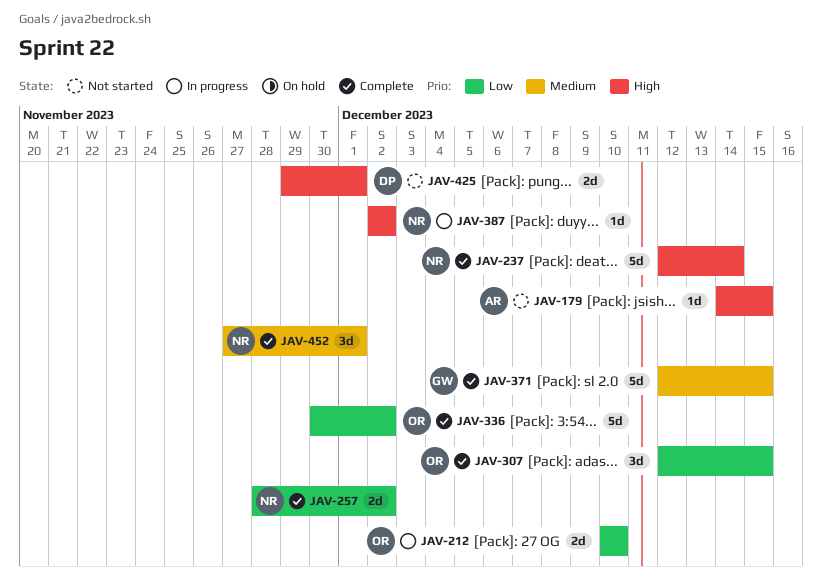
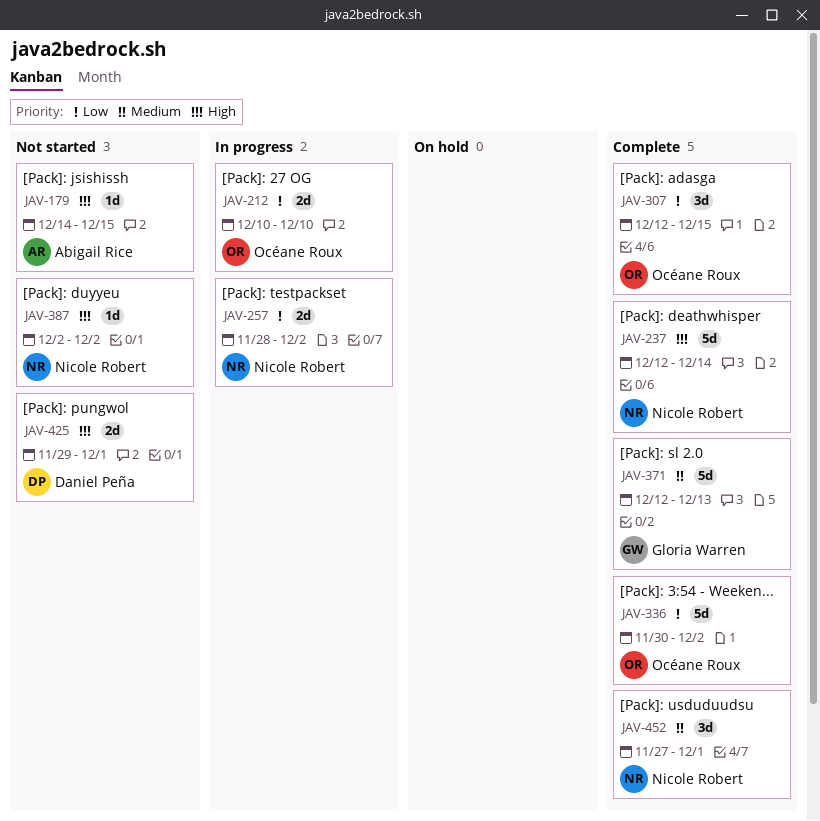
JAV-257, status: Complete -> In progress
JAV-371, due: Dec 15 -> Dec 13
JAV-387, status: In progress -> Not started

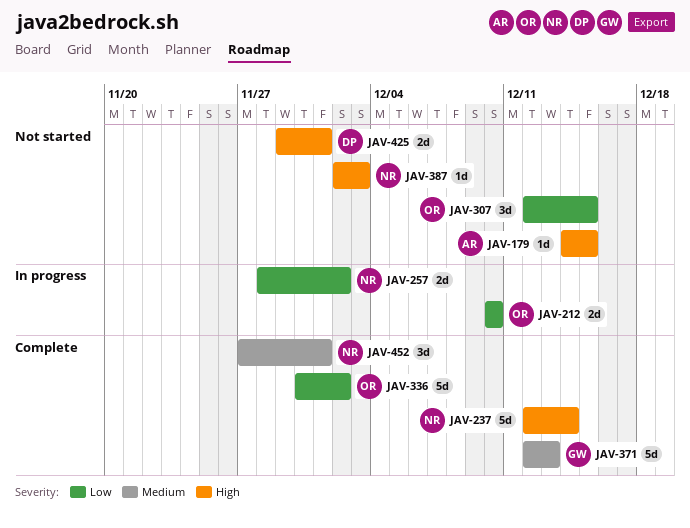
JAV-307, status: Complete -> Not started
JAV-387, due: Dec 2 -> Dec 3

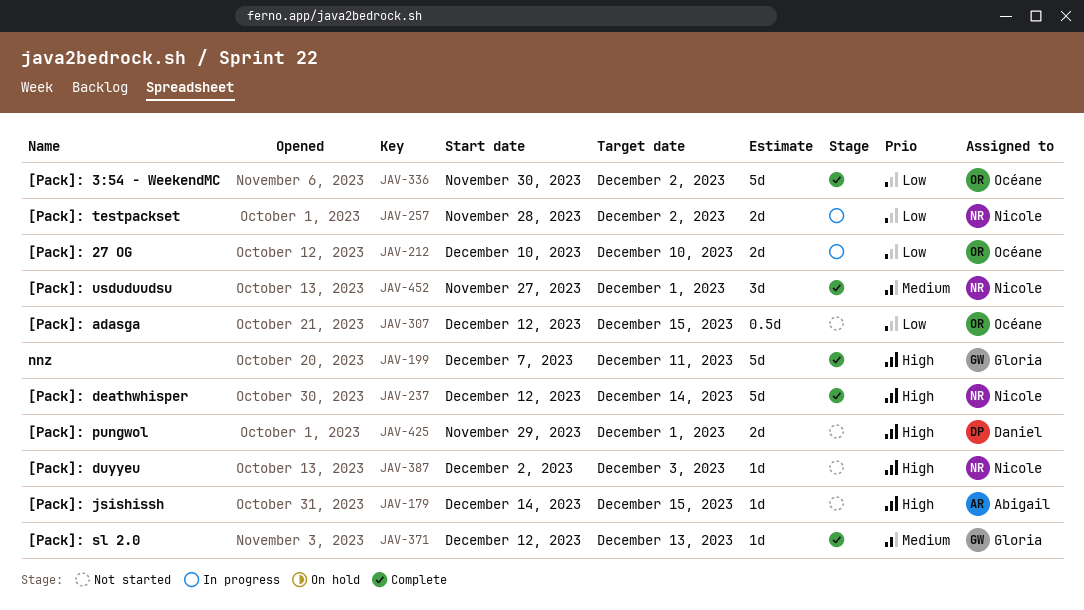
JAV-199: none -> present
JAV-307, estimate: 3d -> 0.5d
JAV-371, estimate: 5d -> 1d

